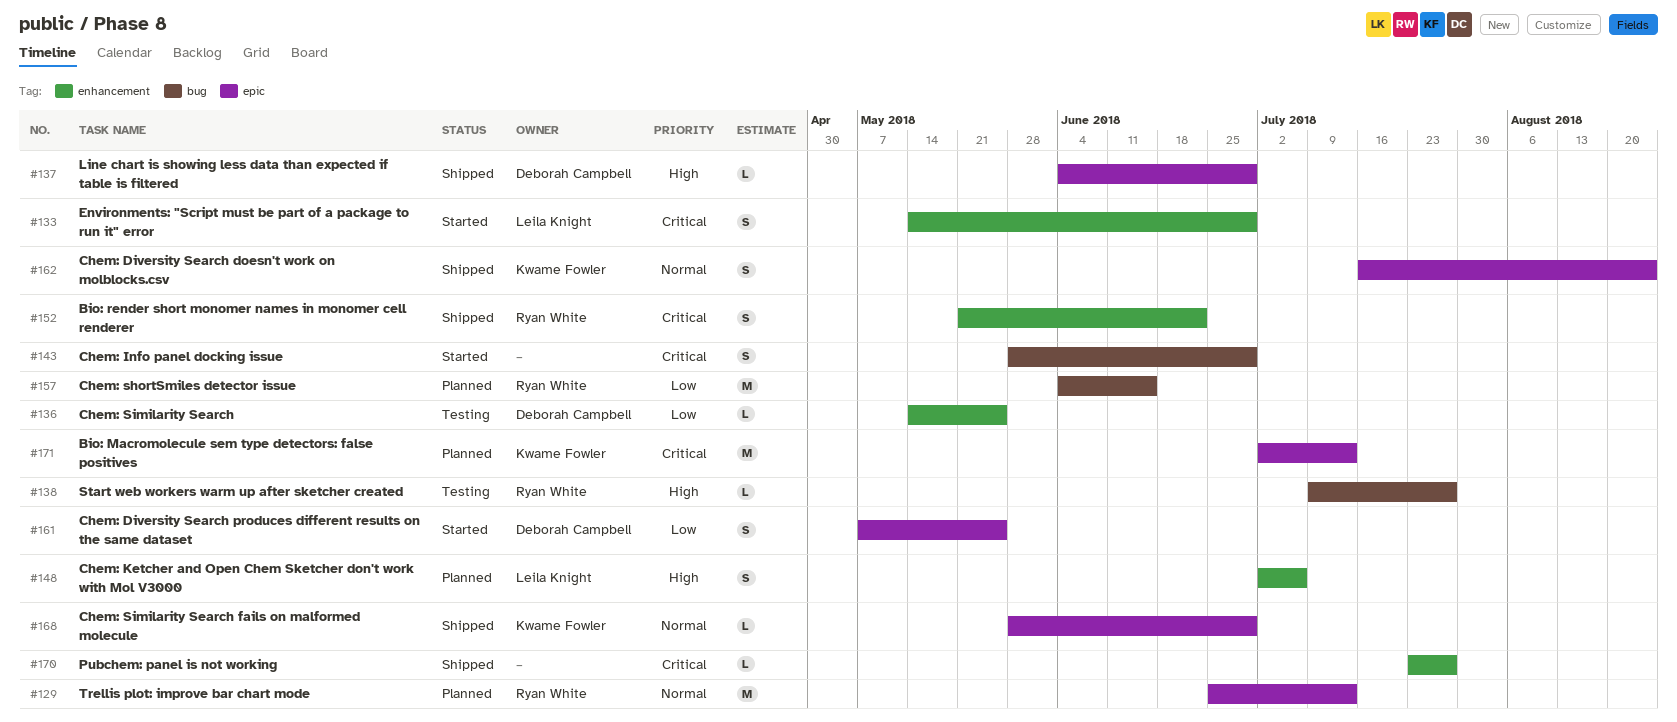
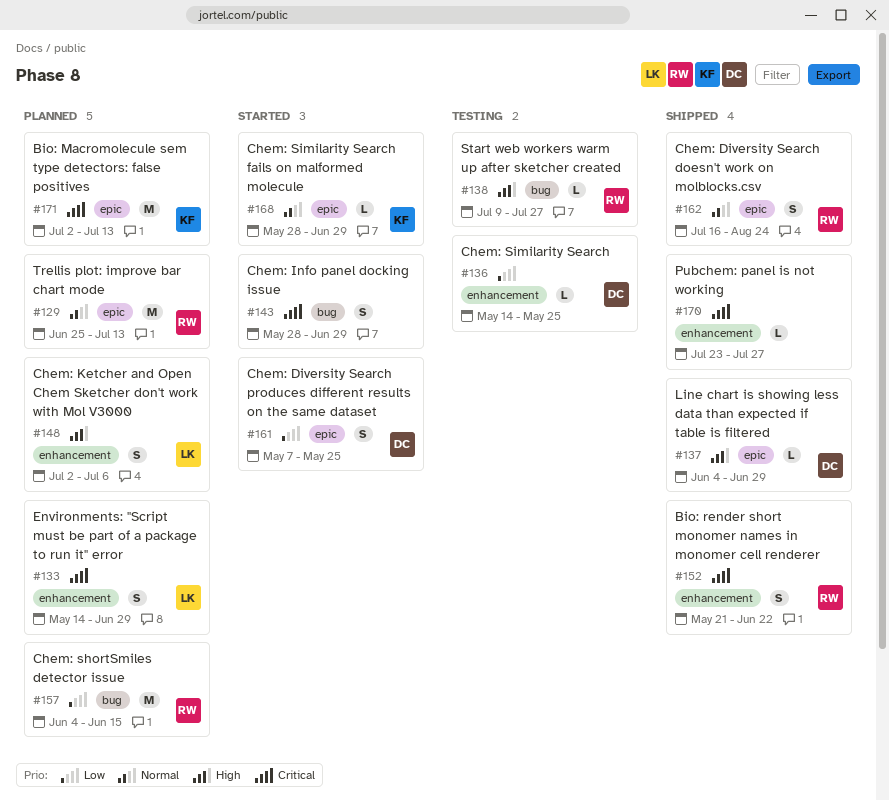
#133, status: Started -> Planned
#162, owner: Kwame Fowler -> Ryan White
#168, status: Shipped -> Started

